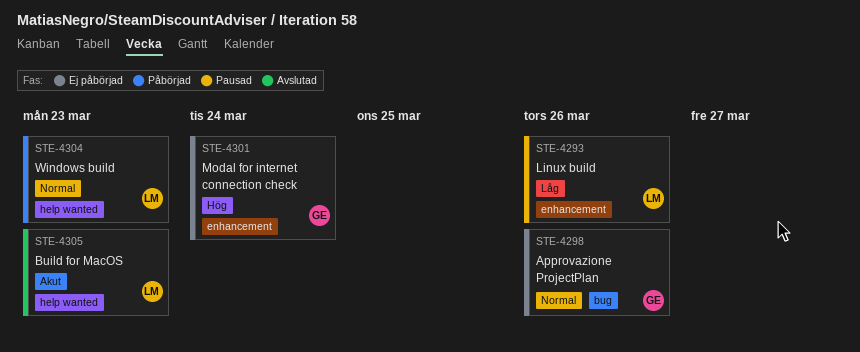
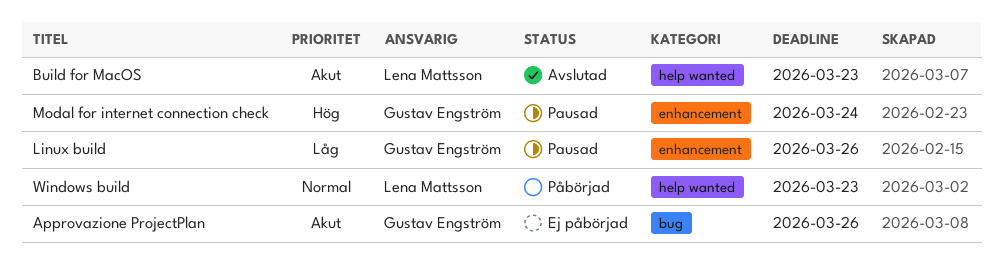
Approvazione ProjectPlan, priority: Normal -> Akut
Linux build, owner: Lena Mattsson -> Gustav Engström
Modal for internet connection check, status: Ej påbörjad -> Pausad

